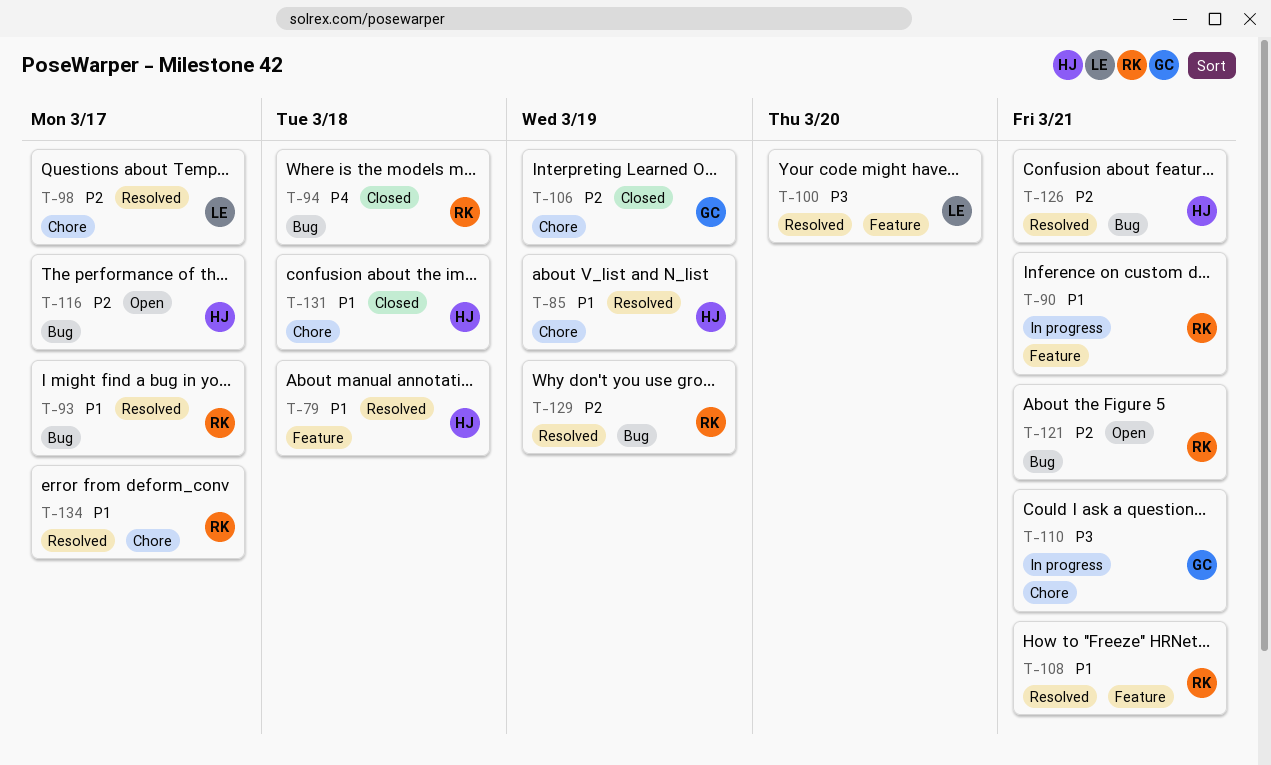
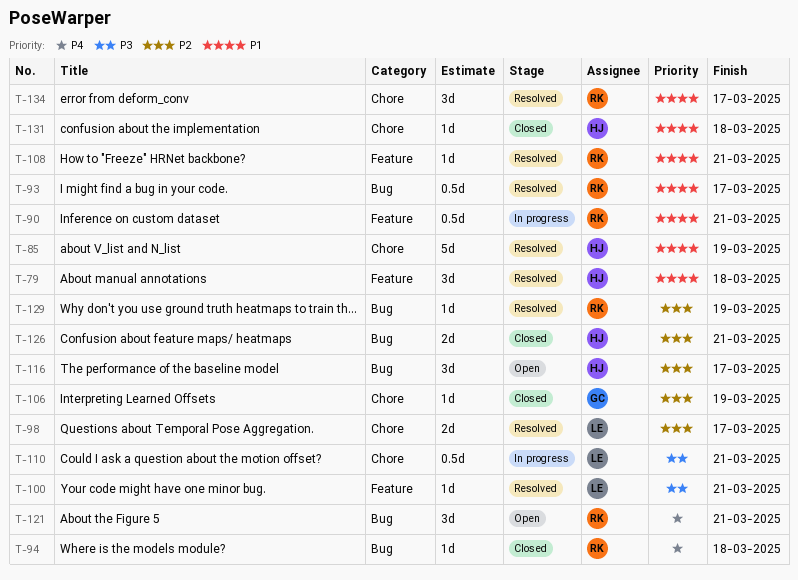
T-100, due: Mar 20 -> Mar 21
T-110, owner: GC -> LE
T-121, priority: P2 -> P4
T-126, status: Resolved -> Closed

